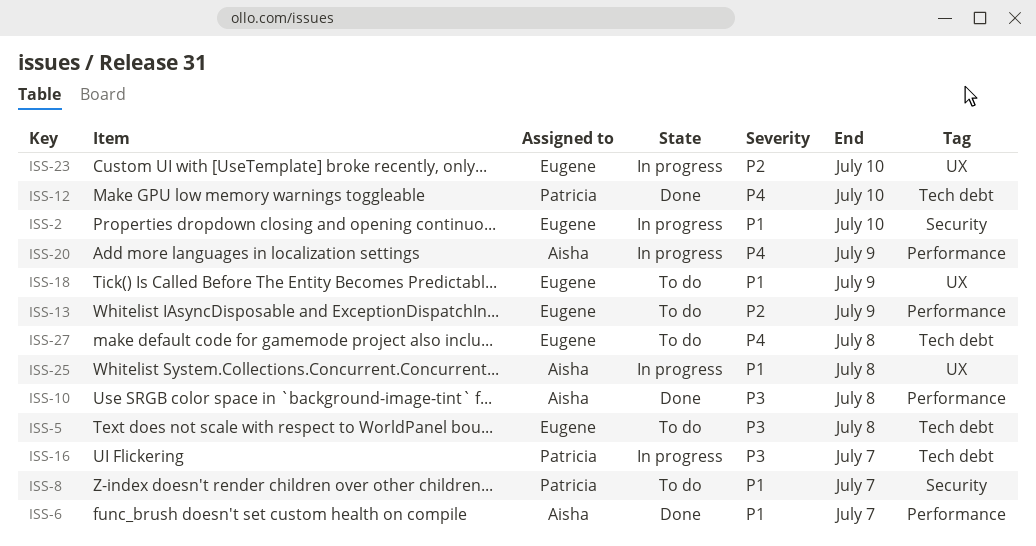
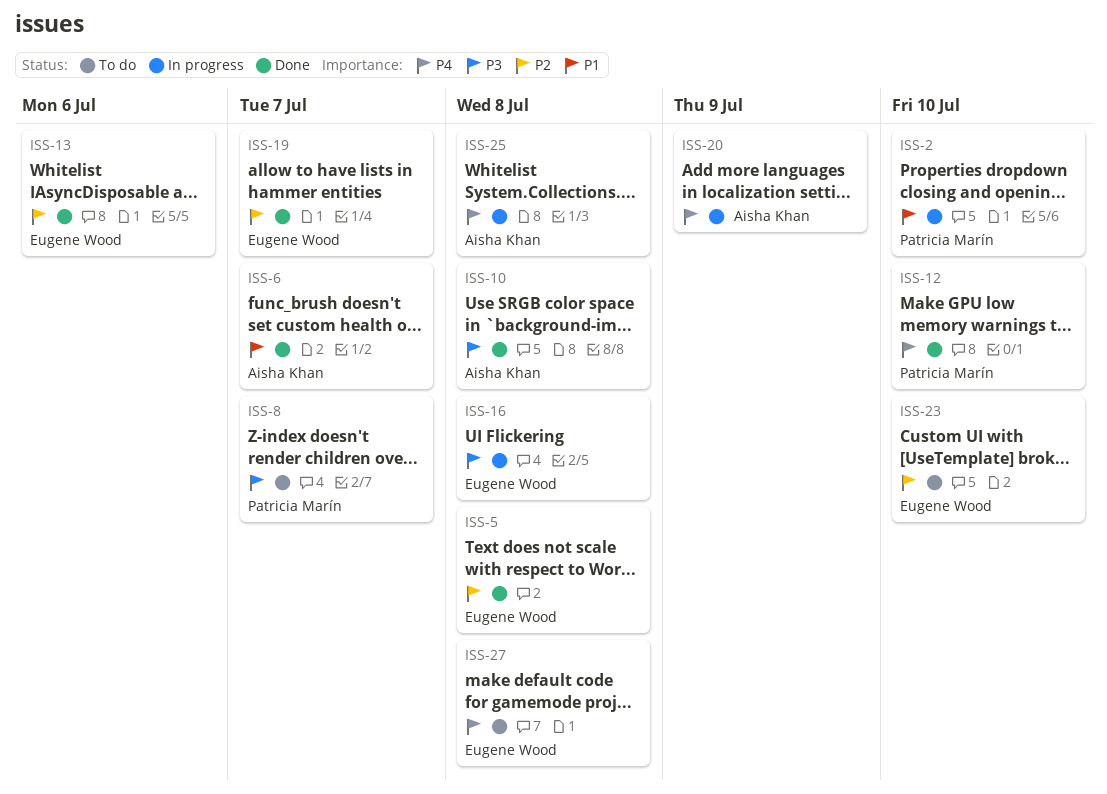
ISS-2, owner: Eugene Wood -> Patricia Marín
ISS-5, status: To do -> Done
ISS-5, priority: P3 -> P2
ISS-8, priority: P1 -> P3
ISS-13, status: To do -> Done
ISS-13, due: Jul 9 -> Jul 6
ISS-16, owner: Patricia Marín -> Eugene Wood
ISS-16, due: Jul 7 -> Jul 8
ISS-18: present -> none
ISS-19: none -> present
ISS-23, status: In progress -> To do
ISS-25, priority: P1 -> P4

